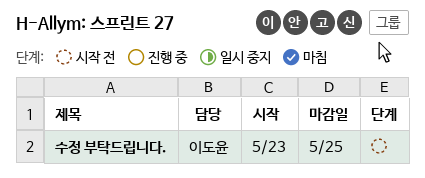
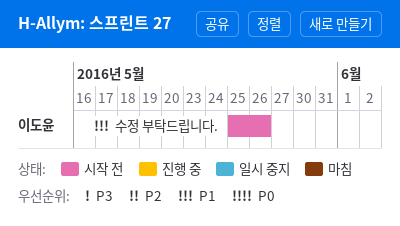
수정 부탁드립니다., start: May 23 -> May 25
수정 부탁드립니다., due: May 25 -> May 26

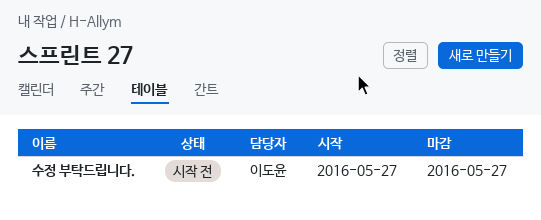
수정 부탁드립니다., start: May 25 -> May 27
수정 부탁드립니다., due: May 26 -> May 27

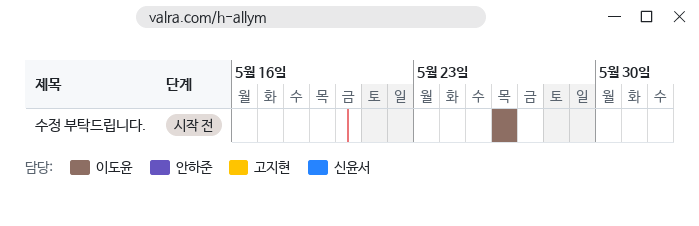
수정 부탁드립니다., start: May 27 -> May 26
수정 부탁드립니다., due: May 27 -> May 26

